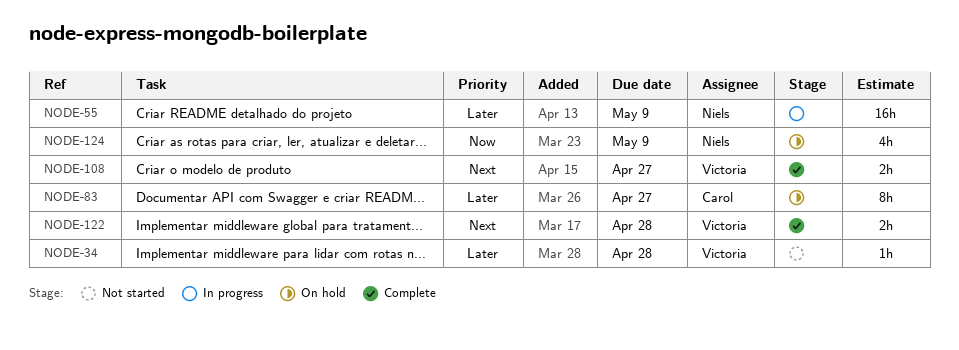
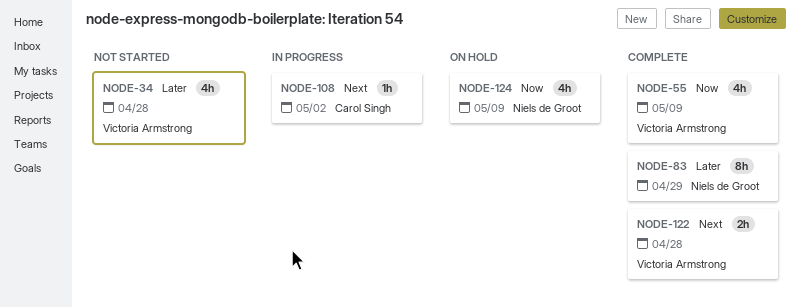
NODE-34, estimate: 1h -> 4h
NODE-55, status: In progress -> Complete
NODE-55, owner: Niels de Groot -> Victoria Armstrong
NODE-55, priority: Later -> Now
NODE-55, estimate: 16h -> 4h
NODE-83, status: On hold -> Complete
NODE-83, owner: Carol Singh -> Niels de Groot
NODE-83, due: Apr 27 -> Apr 29
NODE-108, status: Complete -> In progress
NODE-108, owner: Victoria Armstrong -> Carol Singh
NODE-108, estimate: 2h -> 1h
NODE-108, due: Apr 27 -> May 2

